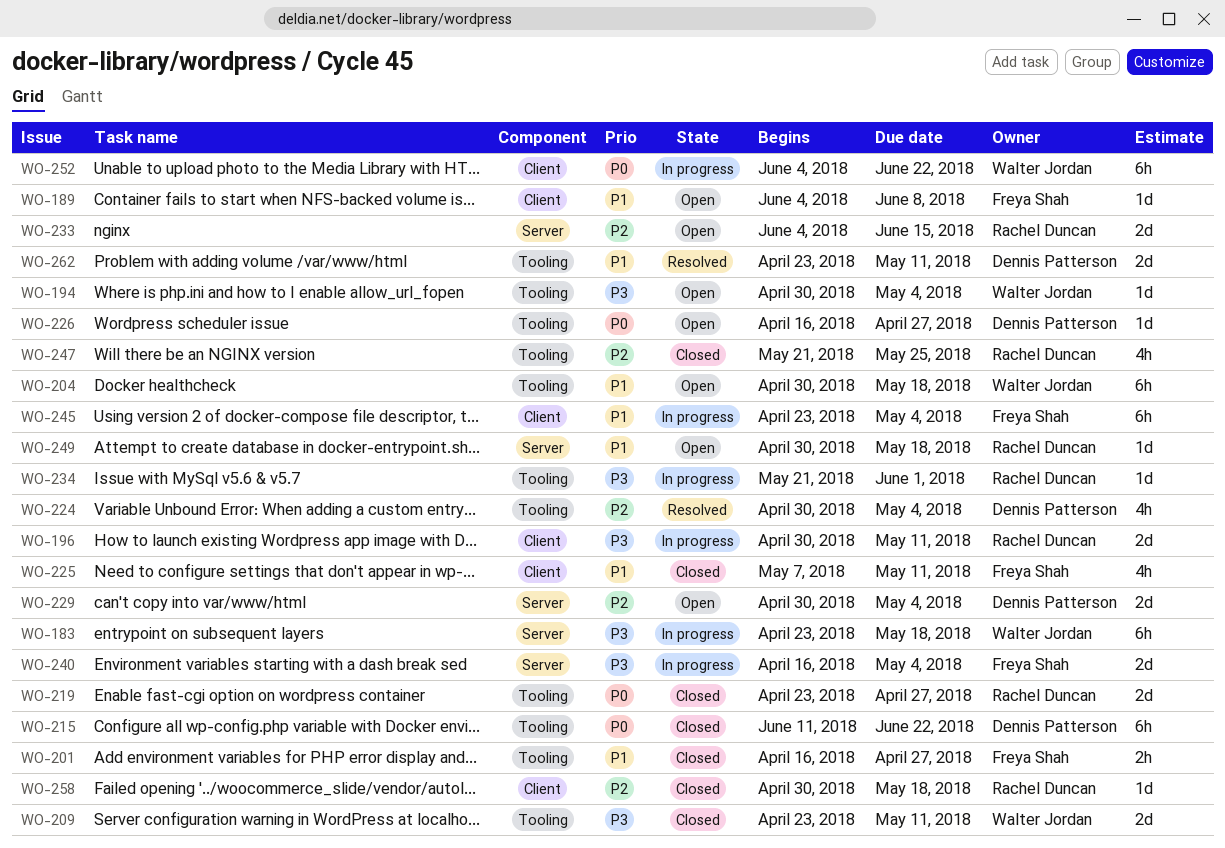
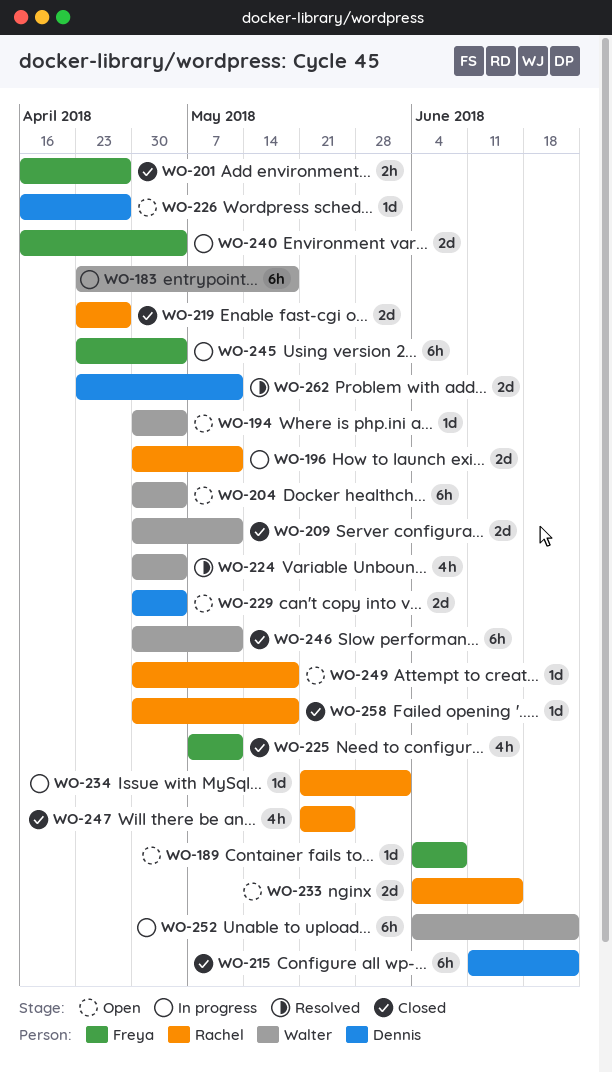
WO-204, due: May 18 -> May 4
WO-209, start: Apr 23 -> Apr 30
WO-224, owner: Dennis Patterson -> Walter Jordan
WO-246: none -> present

